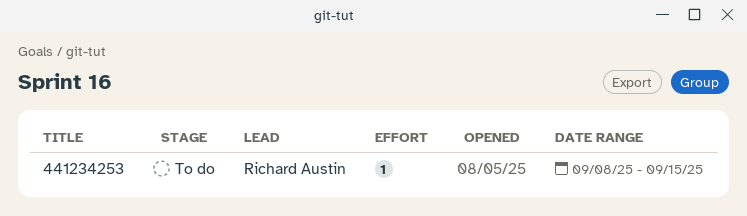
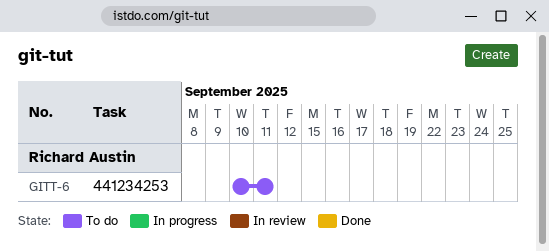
441234253, start: Sep 8 -> Sep 10
441234253, due: Sep 15 -> Sep 11

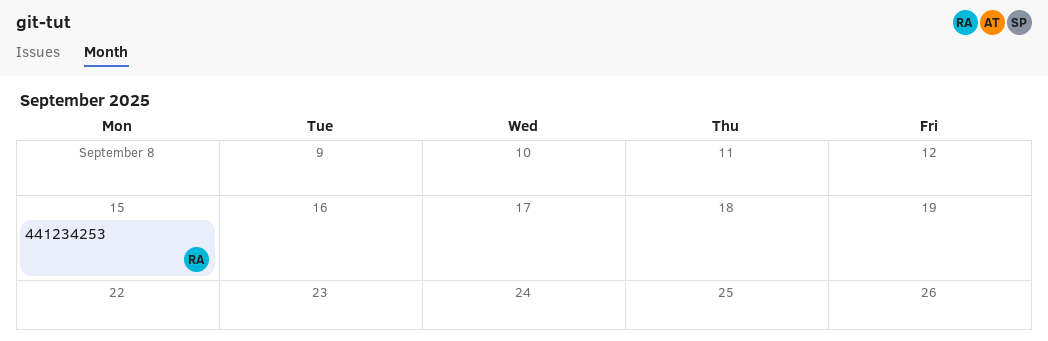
441234253, due: Sep 11 -> Sep 15

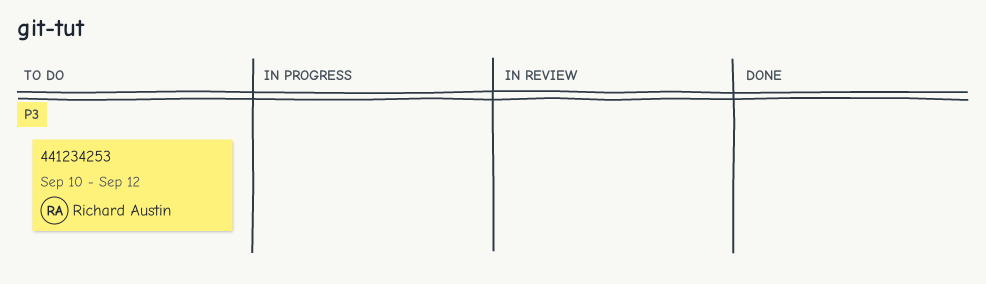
441234253, due: Sep 15 -> Sep 12

